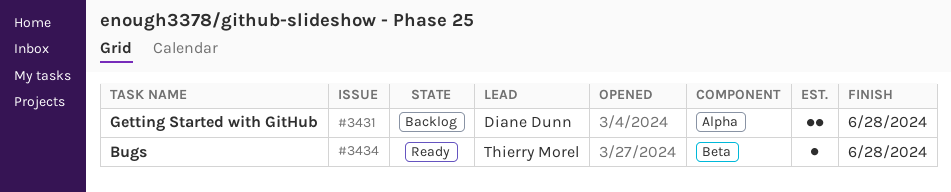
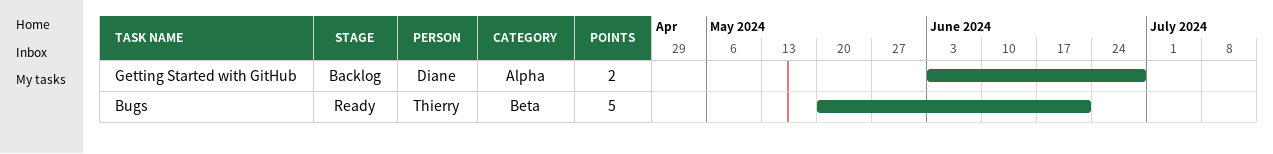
Bugs, estimate: 1 -> 5
Bugs, due: Jun 28 -> Jun 21

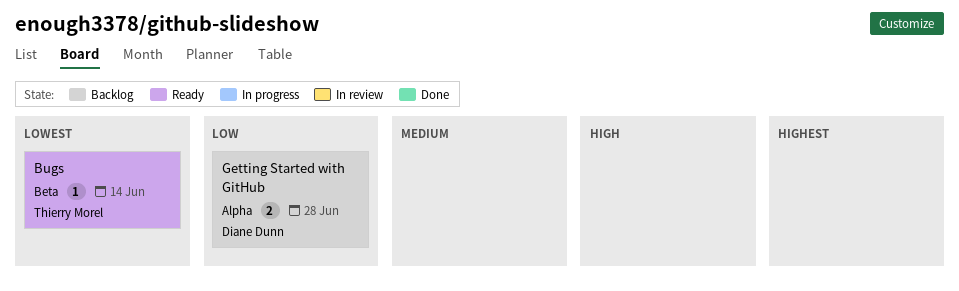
Bugs, estimate: 5 -> 1
Bugs, due: Jun 21 -> Jun 14

